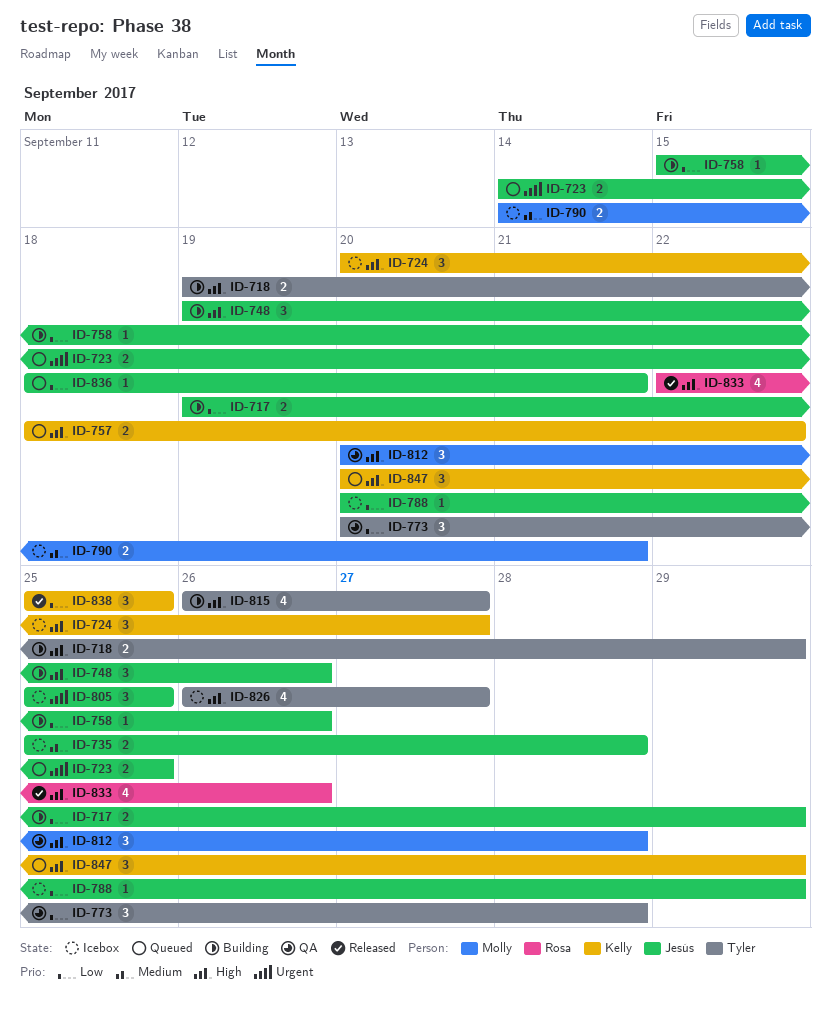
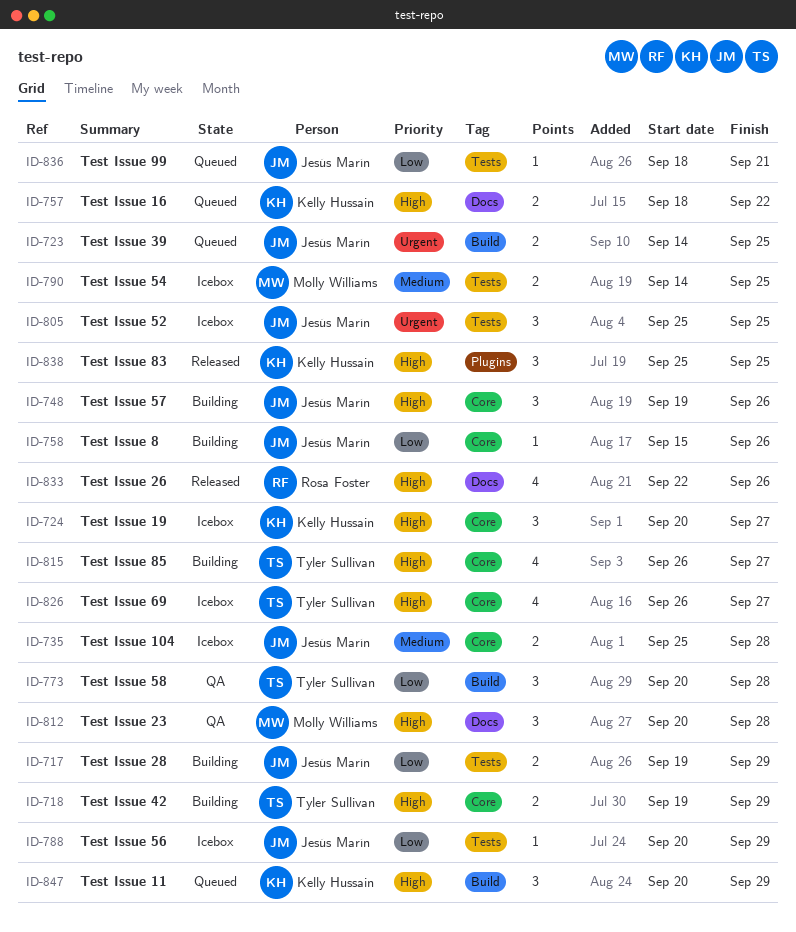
ID-790, due: Sep 21 -> Sep 25
ID-838, priority: Low -> High

